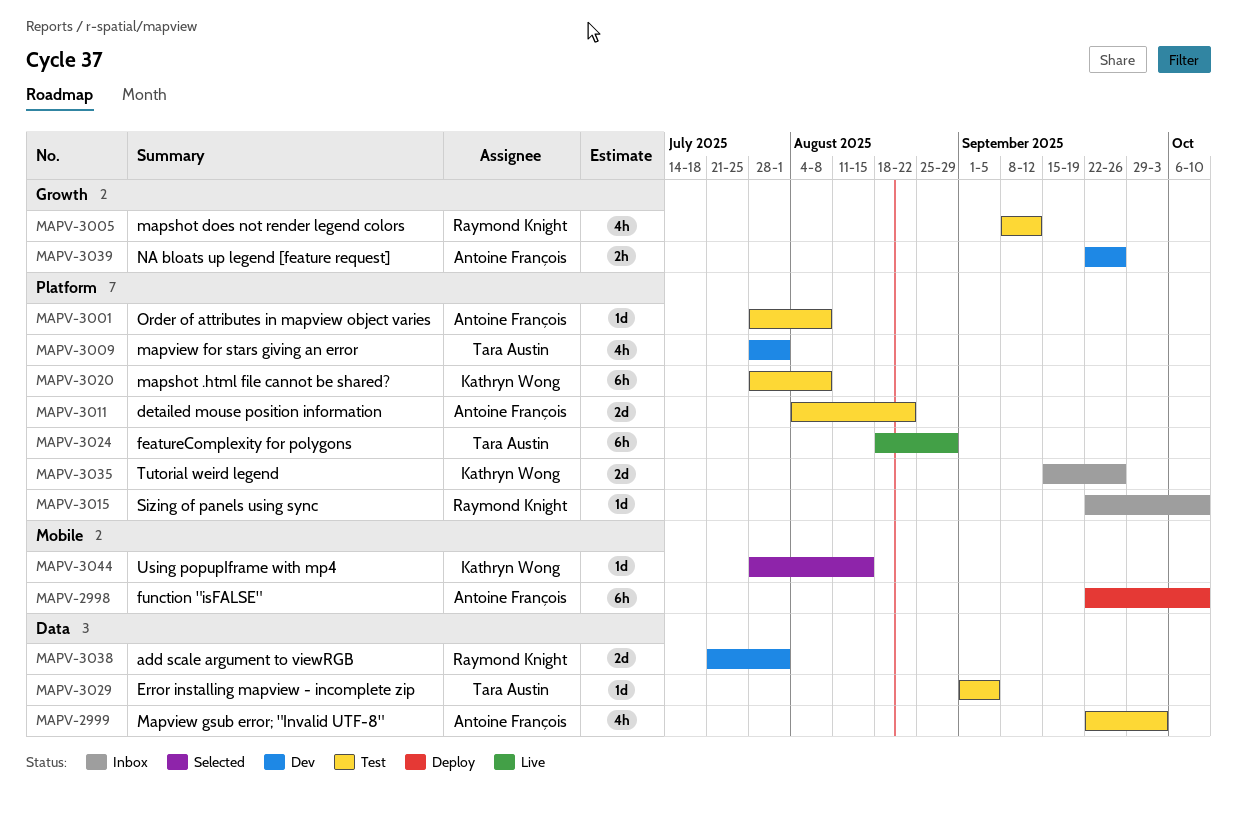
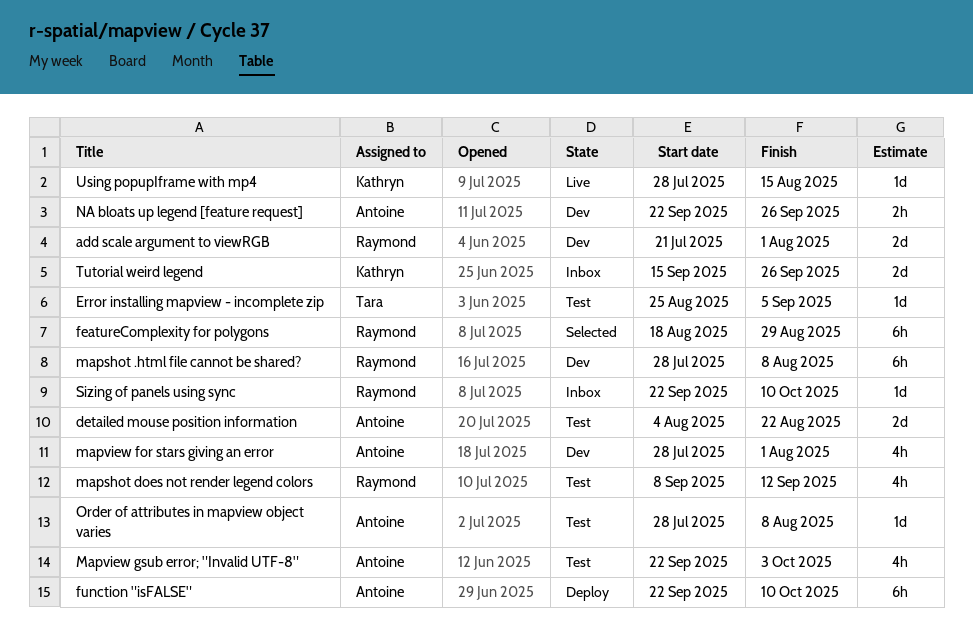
Error installing mapview - incomplete zip, start: Sep 1 -> Aug 25
featureComplexity for polygons, status: Live -> Selected
featureComplexity for polygons, owner: Tara Austin -> Raymond Knight
mapshot .html file cannot be shared?, status: Test -> Dev
mapshot .html file cannot be shared?, owner: Kathryn Wong -> Raymond Knight
mapview for stars giving an error, owner: Tara Austin -> Antoine François
Using popupIframe with mp4, status: Selected -> Live

